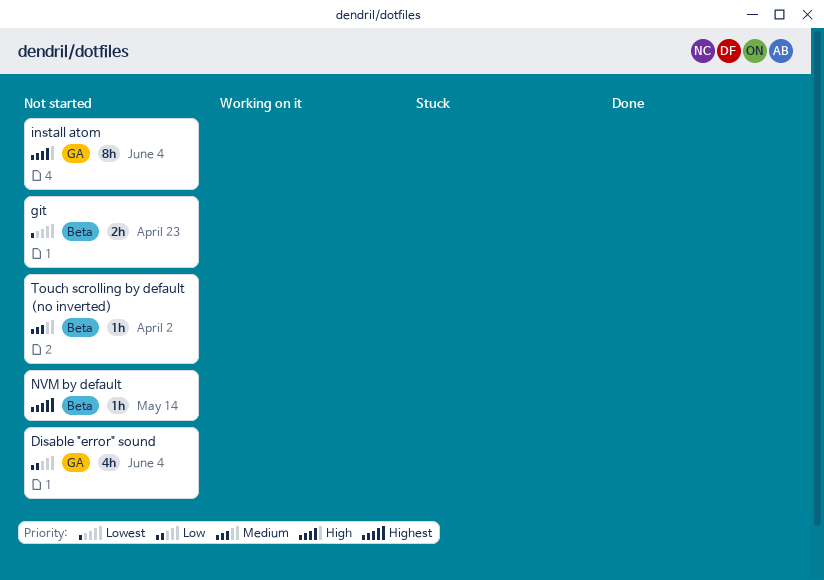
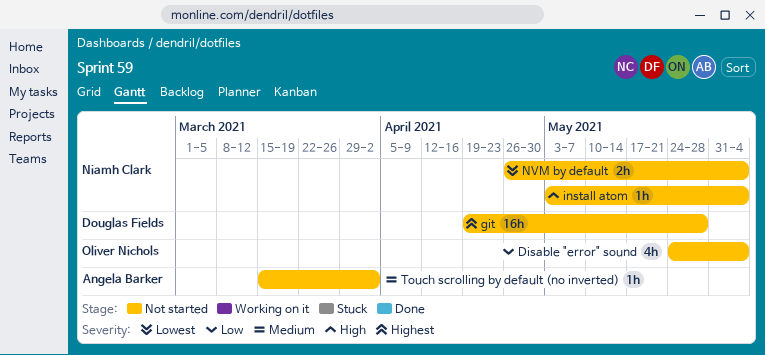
git, priority: Lowest -> Highest
git, estimate: 2h -> 16h
git, due: Apr 23 -> May 28
install atom, estimate: 8h -> 1h
NVM by default, priority: Highest -> Lowest
NVM by default, estimate: 1h -> 2h
NVM by default, due: May 14 -> Jun 4

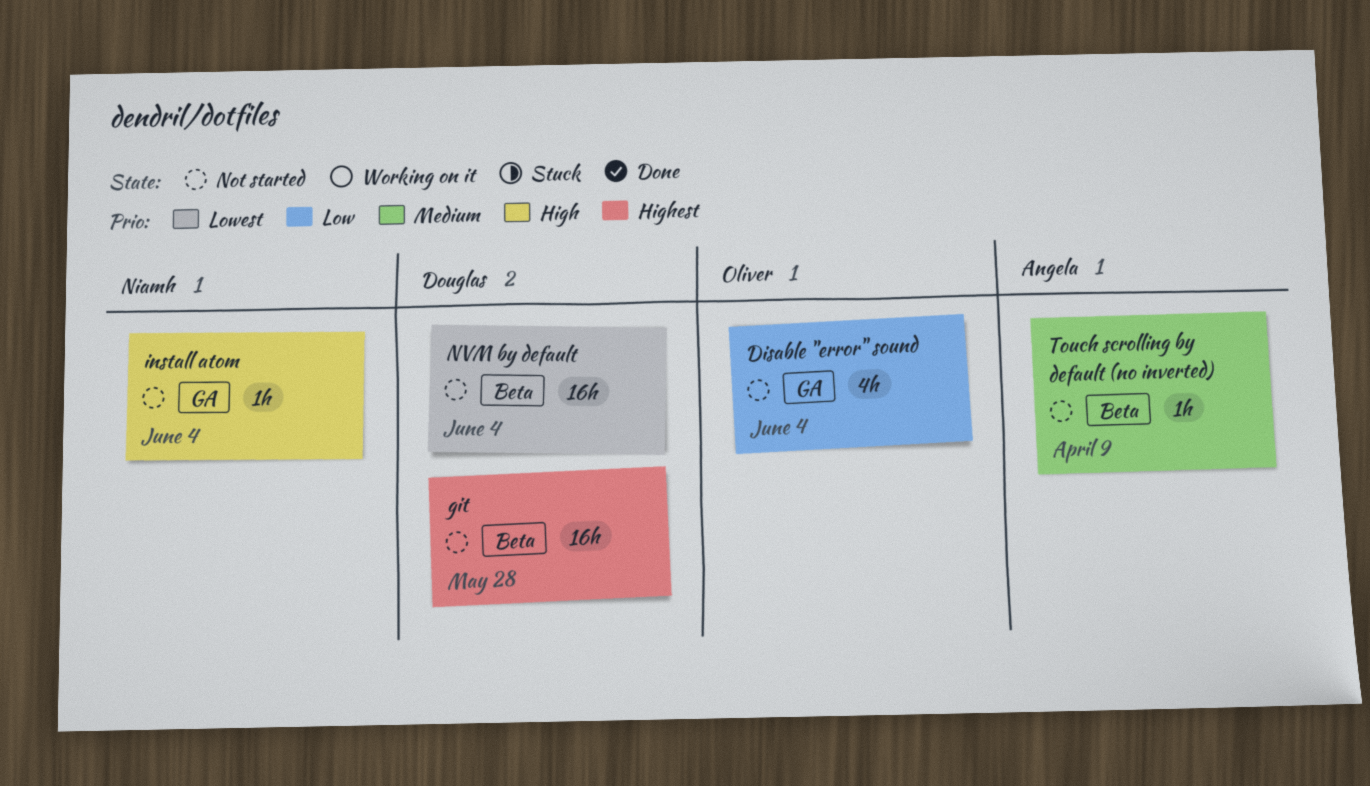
NVM by default, owner: Niamh Clark -> Douglas Fields
NVM by default, estimate: 2h -> 16h
Touch scrolling by default (no inverted), due: Apr 2 -> Apr 9

